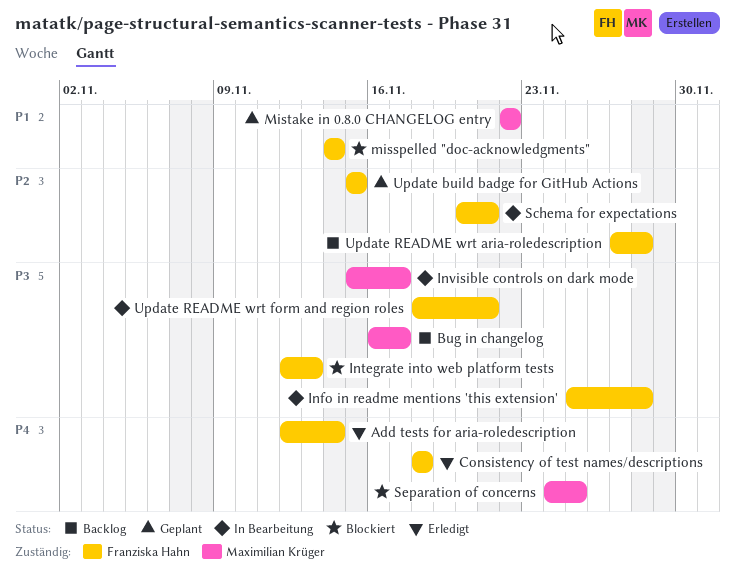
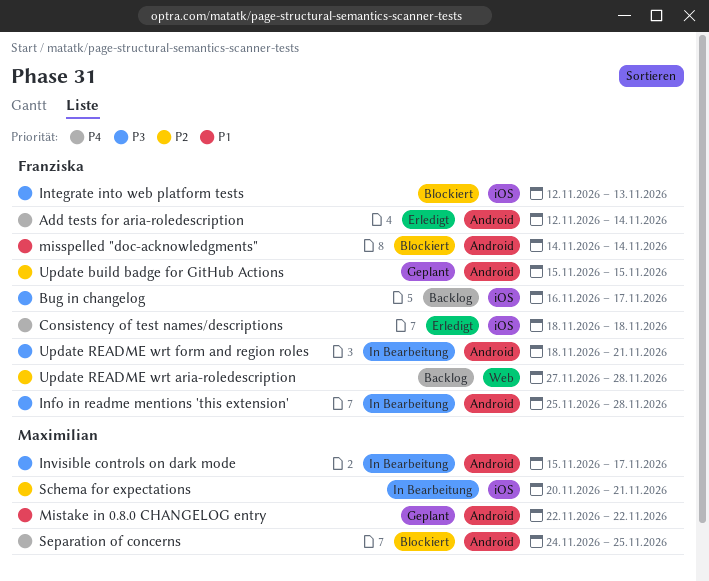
Bug in changelog, owner: Maximilian Krüger -> Franziska Hahn
Schema for expectations, owner: Franziska Hahn -> Maximilian Krüger

